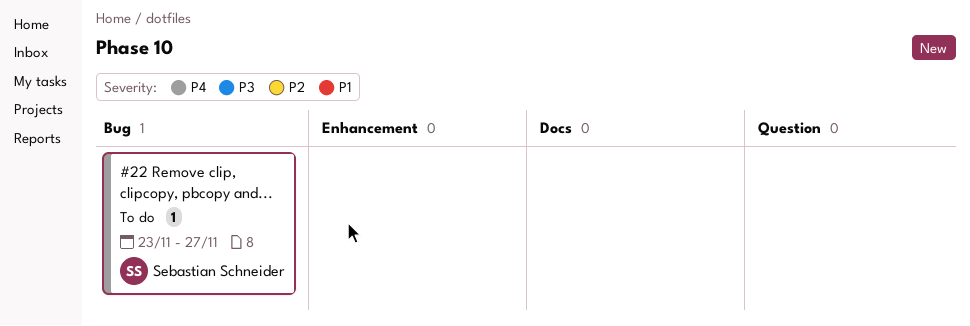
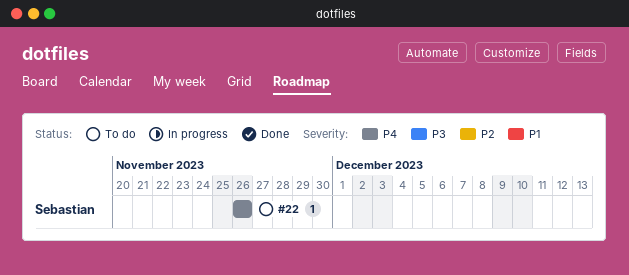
#22, start: Nov 23 -> Nov 26
#22, due: Nov 27 -> Nov 26

